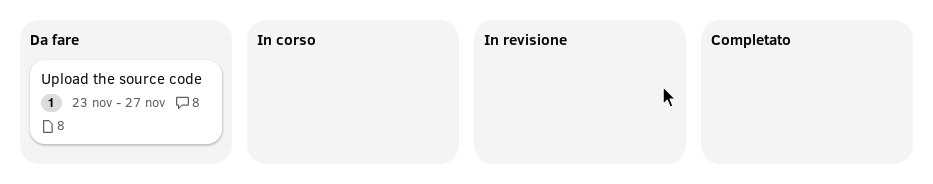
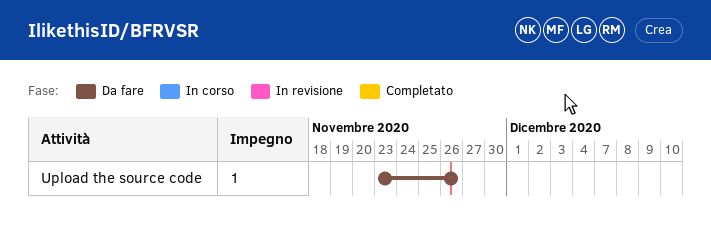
Upload the source code, due: Nov 27 -> Nov 26

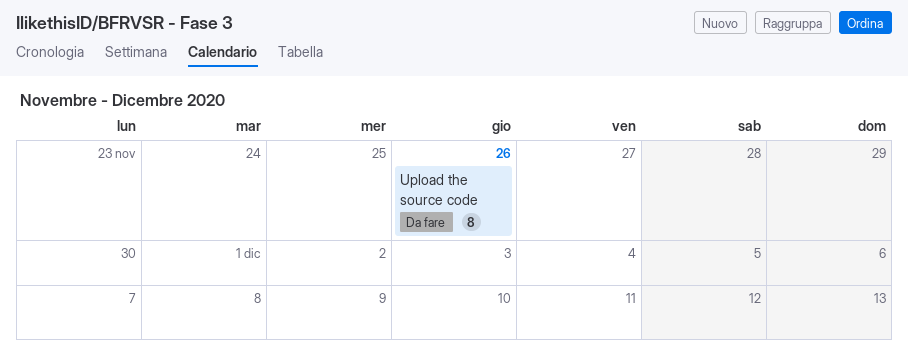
Upload the source code, estimate: 1 -> 8

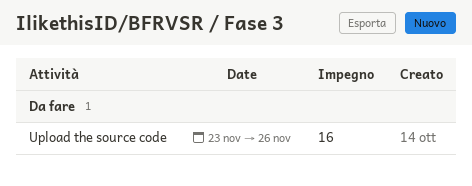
Upload the source code, estimate: 8 -> 16

